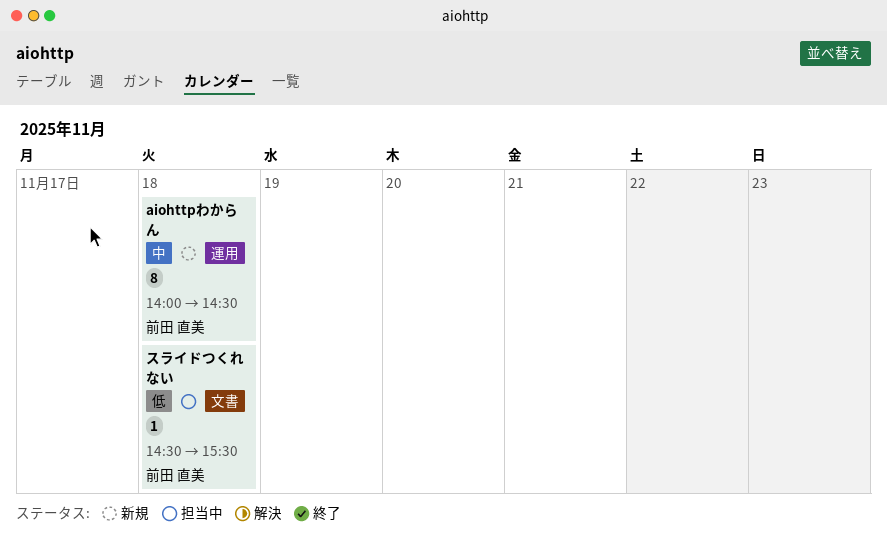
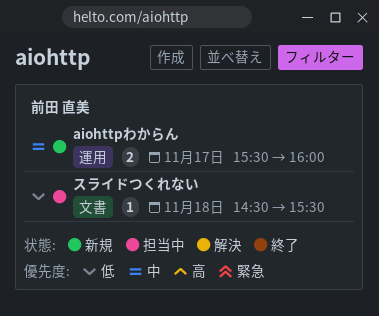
aiohttpわからん, estimate: 8 -> 2
aiohttpわからん, day: Nov 18 -> Nov 17
aiohttpわからん, begins: 14:00 -> 15:30
aiohttpわからん, ends: 14:30 -> 16:00

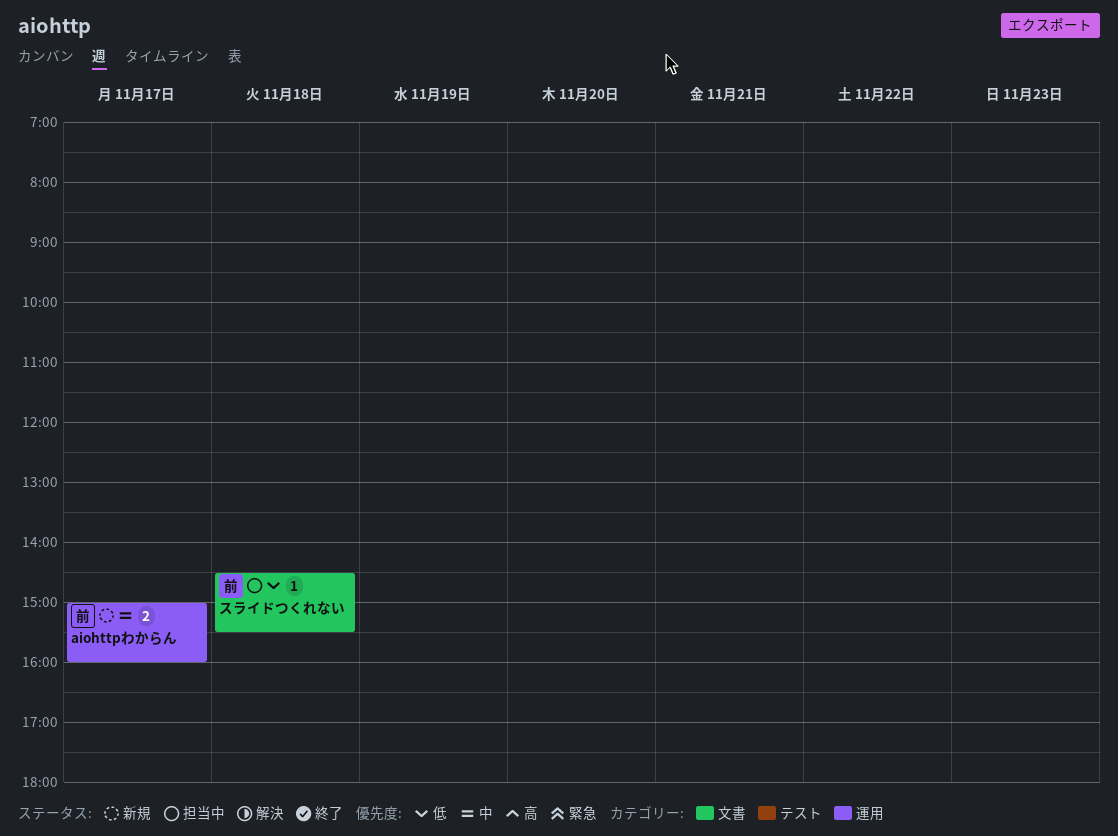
aiohttpわからん, begins: 15:30 -> 15:00

